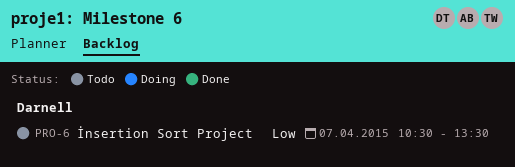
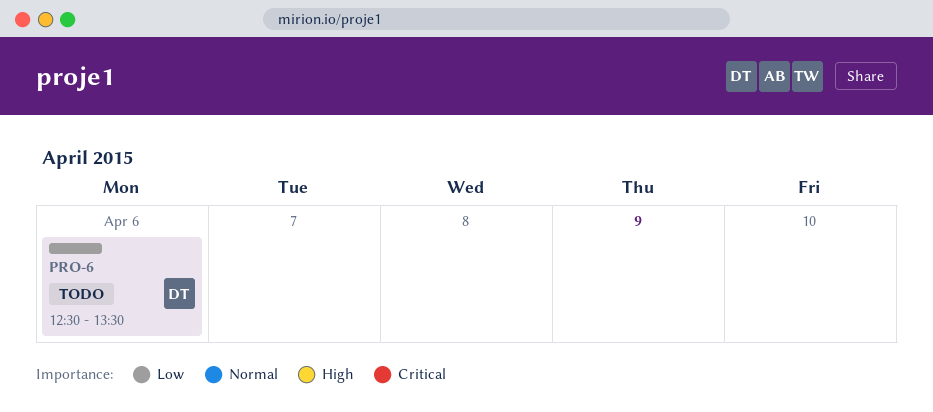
PRO-6, day: Apr 7 -> Apr 6
PRO-6, begins: 10:30 -> 12:30

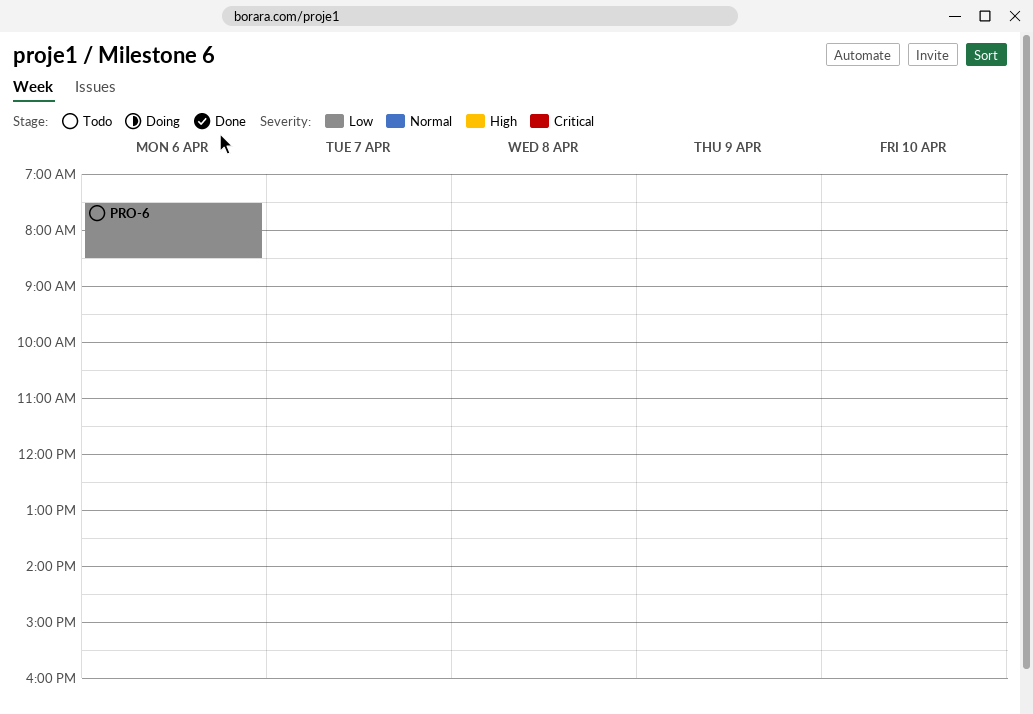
PRO-6, begins: 12:30 -> 07:30
PRO-6, ends: 13:30 -> 08:30

